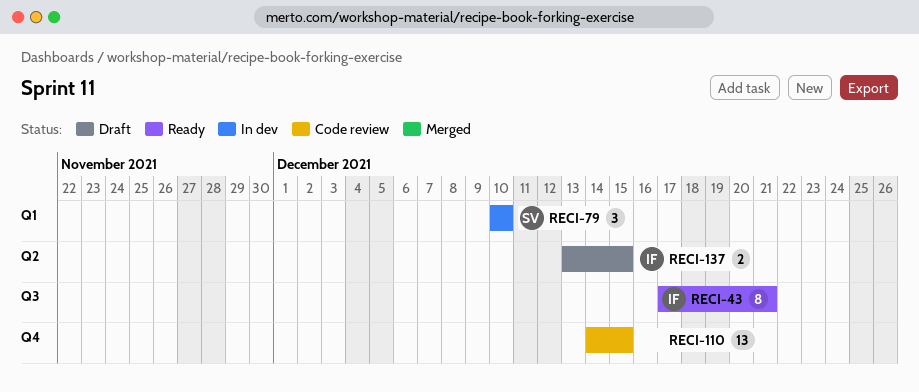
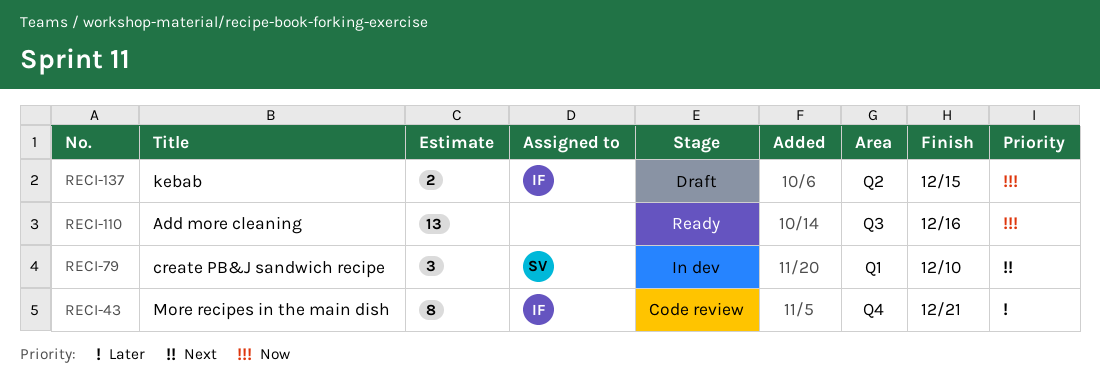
RECI-43, status: Ready -> Code review
RECI-43, label: Q3 -> Q4
RECI-110, status: Code review -> Ready
RECI-110, label: Q4 -> Q3
RECI-110, due: Dec 15 -> Dec 16

